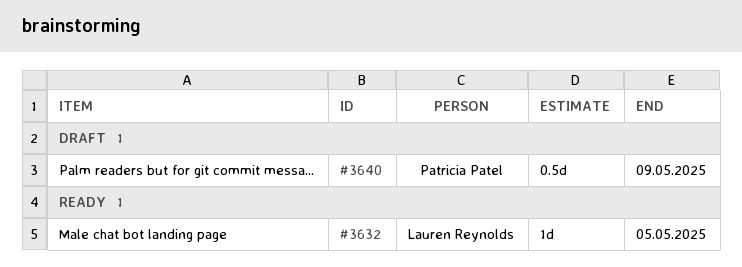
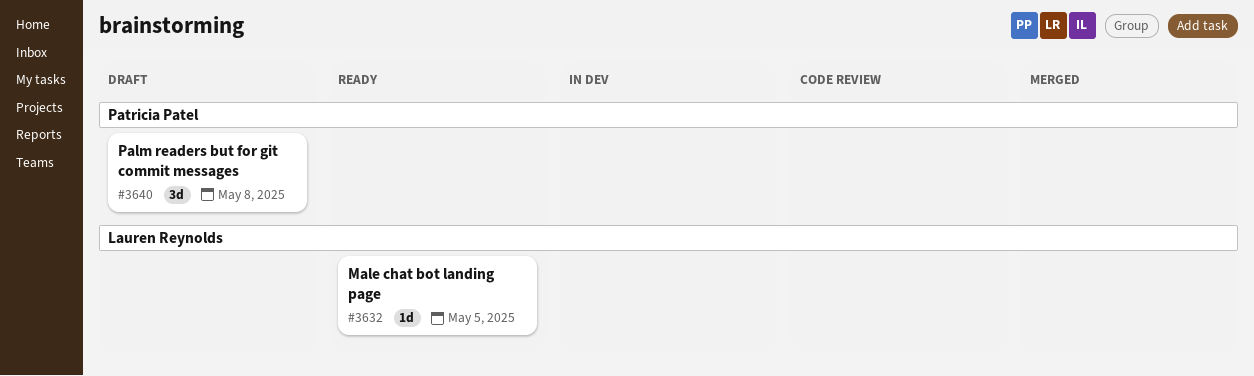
#3640, estimate: 0.5d -> 3d
#3640, due: May 9 -> May 8

